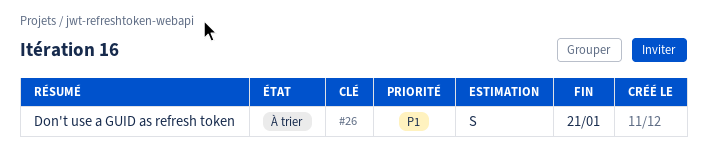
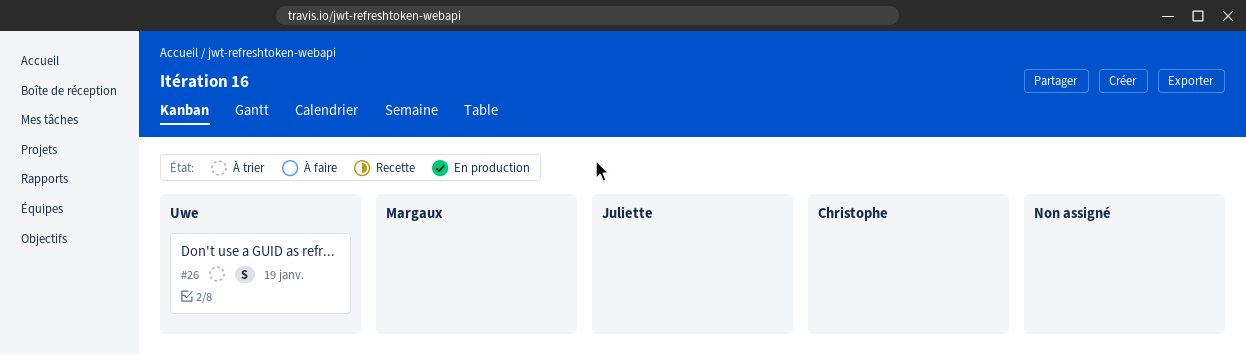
#26, due: Jan 21 -> Jan 19

